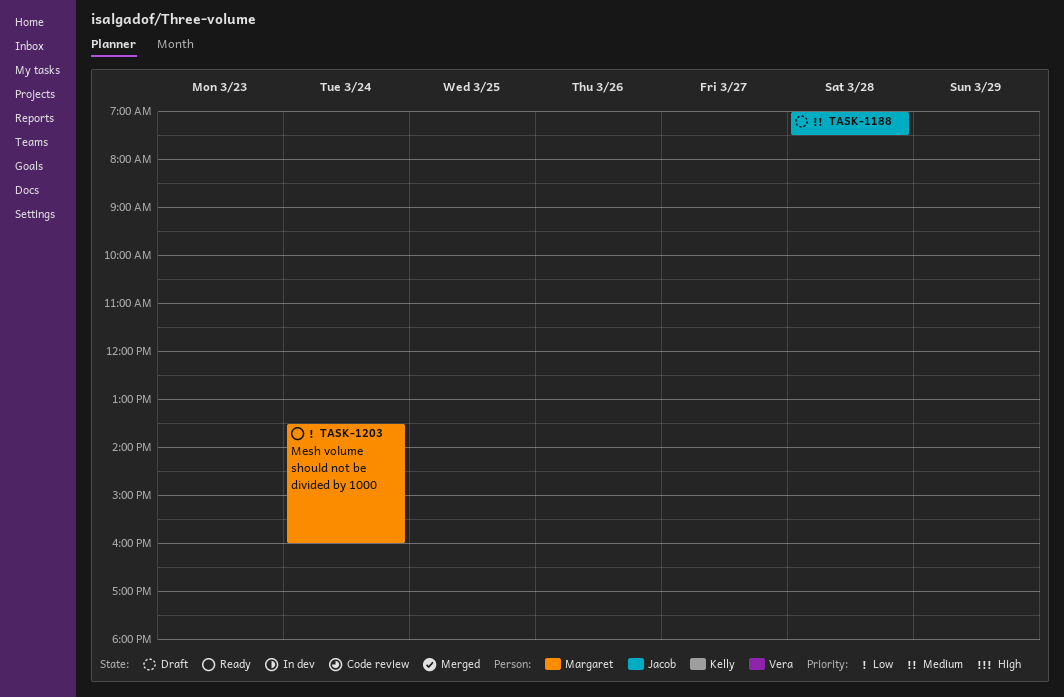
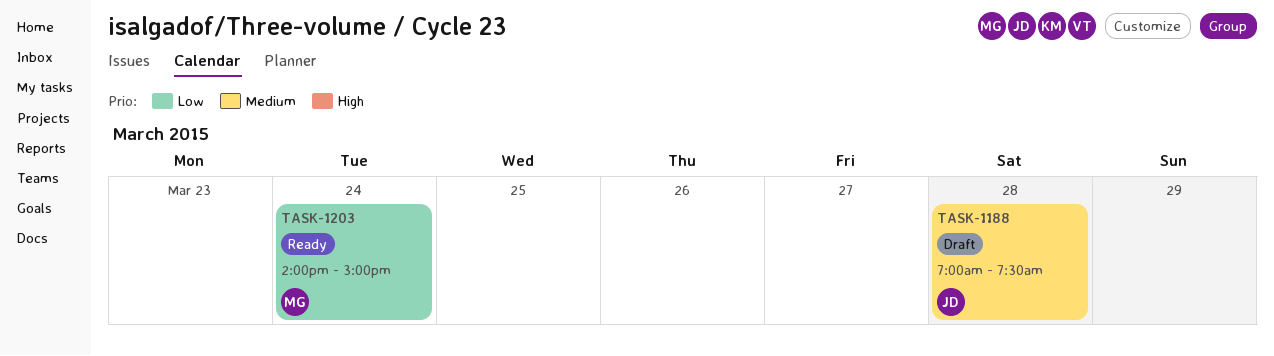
TASK-1203, begins: 13:30 -> 14:00
TASK-1203, ends: 16:00 -> 15:00

